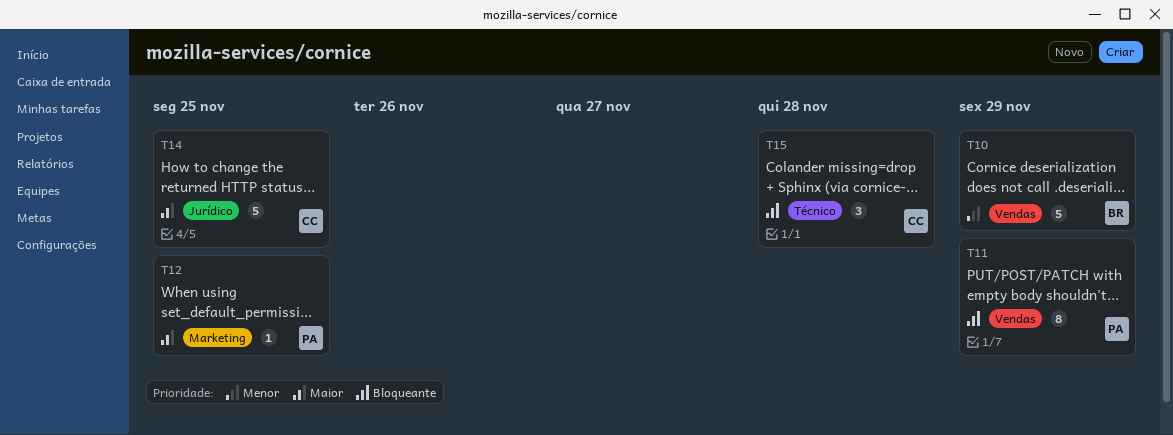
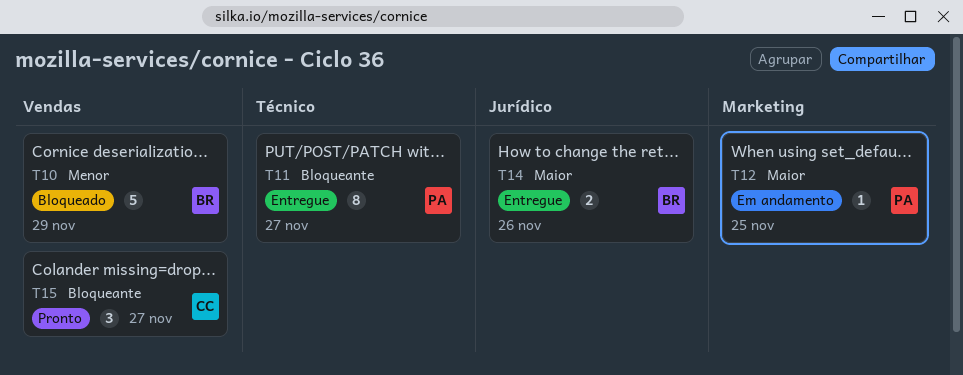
T11, label: Vendas -> Técnico
T11, due: Nov 29 -> Nov 27
T14, owner: CC -> BR
T14, estimate: 5 -> 2
T14, due: Nov 25 -> Nov 26
T15, label: Técnico -> Vendas
T15, due: Nov 28 -> Nov 27

